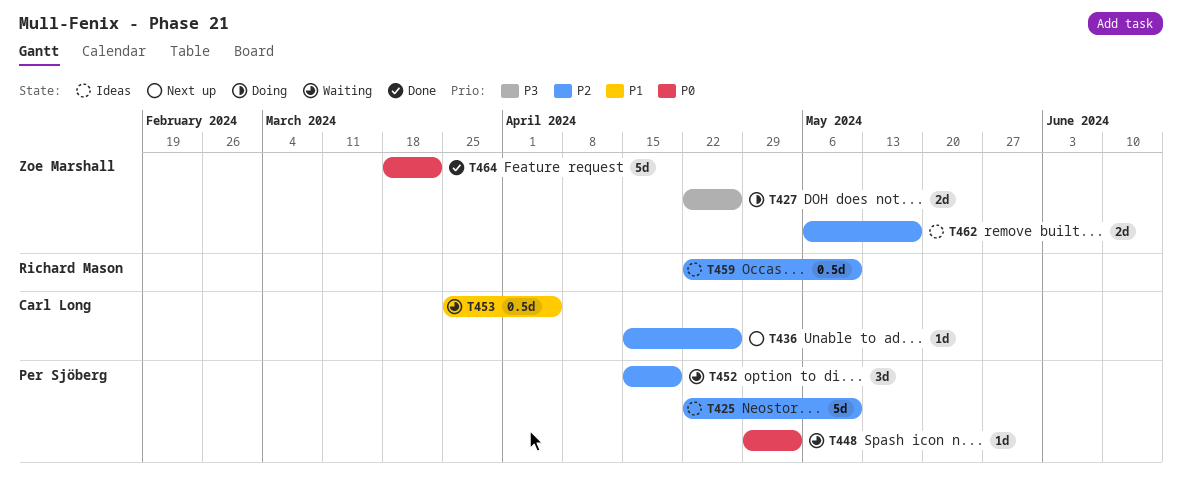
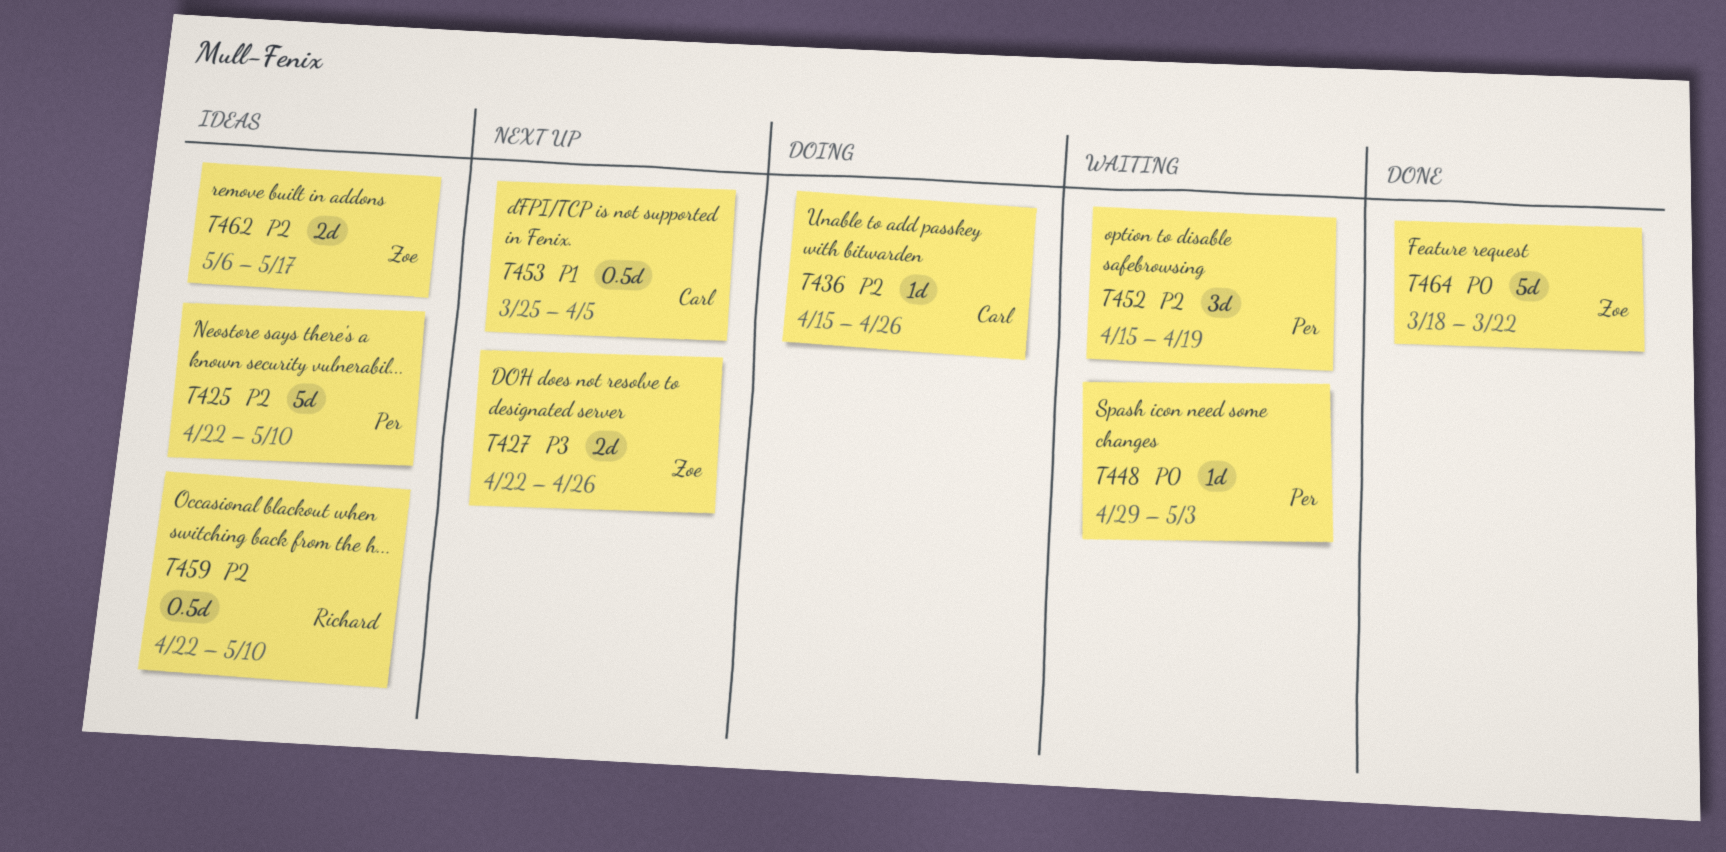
T427, status: Doing -> Next up
T436, status: Next up -> Doing
T453, status: Waiting -> Next up

